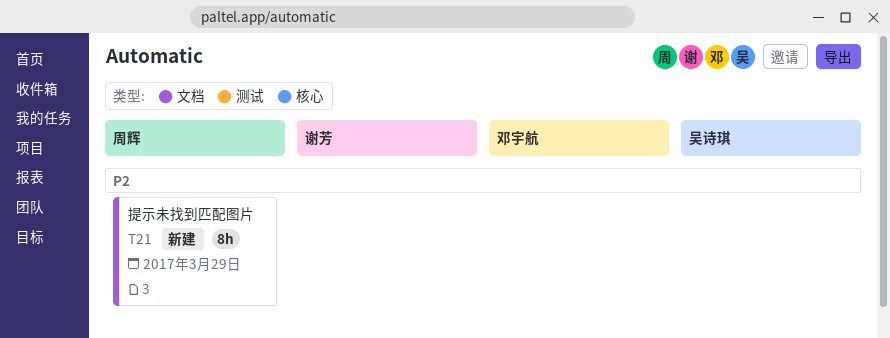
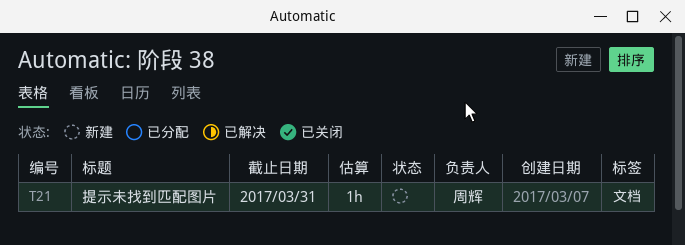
T21, estimate: 8h -> 1h
T21, due: Mar 29 -> Mar 31

